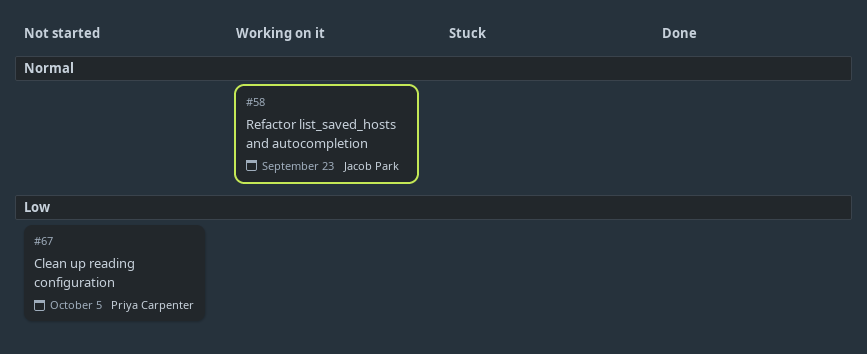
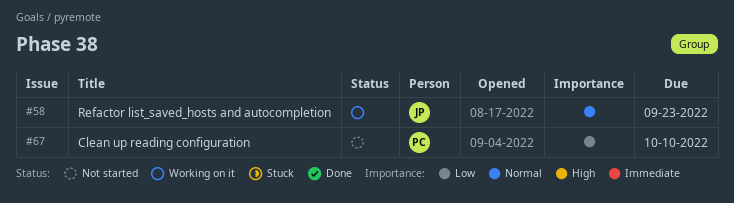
#67, due: Oct 5 -> Oct 10

